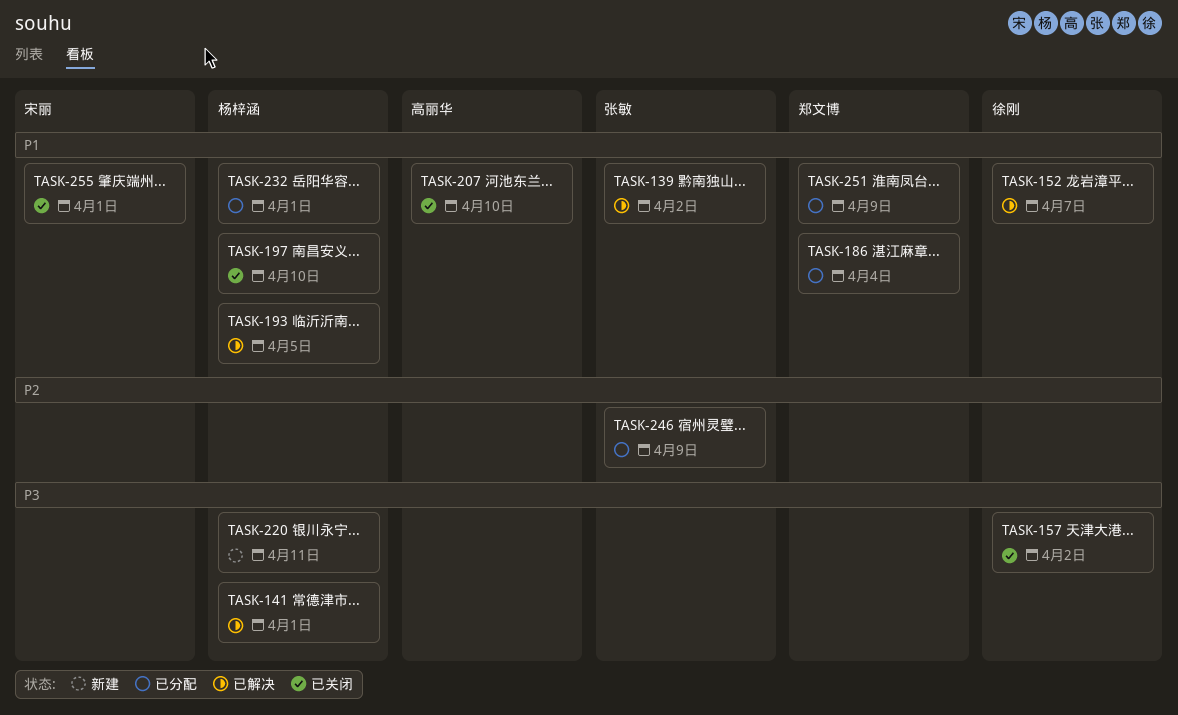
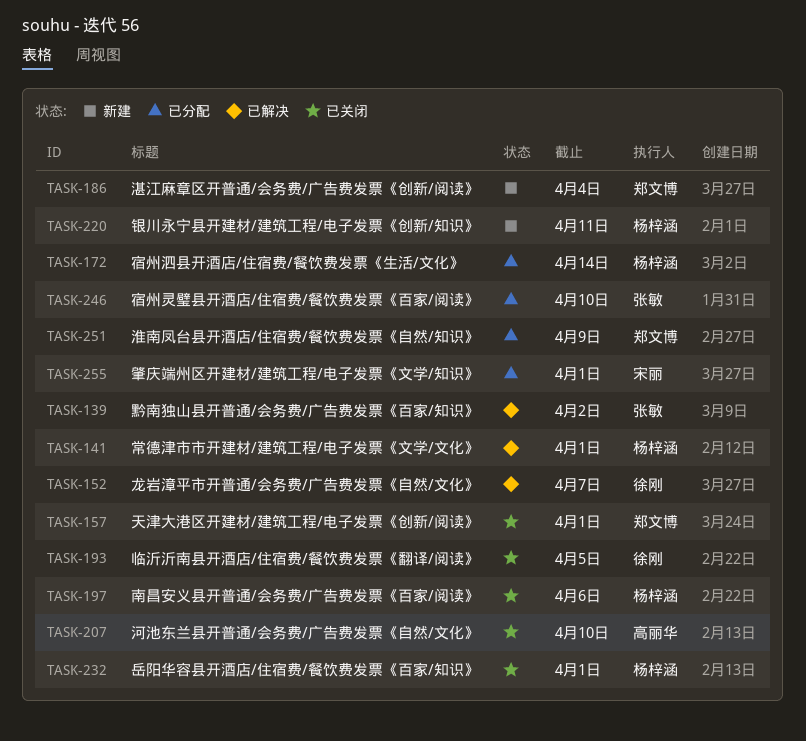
TASK-157, owner: 徐刚 -> 郑文博
TASK-157, due: Apr 2 -> Apr 1
TASK-172: none -> present
TASK-186, status: 已分配 -> 新建
TASK-193, status: 已解决 -> 已关闭
TASK-193, owner: 杨梓涵 -> 徐刚
TASK-197, due: Apr 10 -> Apr 6
TASK-232, status: 已分配 -> 已关闭
TASK-246, due: Apr 9 -> Apr 10
TASK-255, status: 已关闭 -> 已分配

